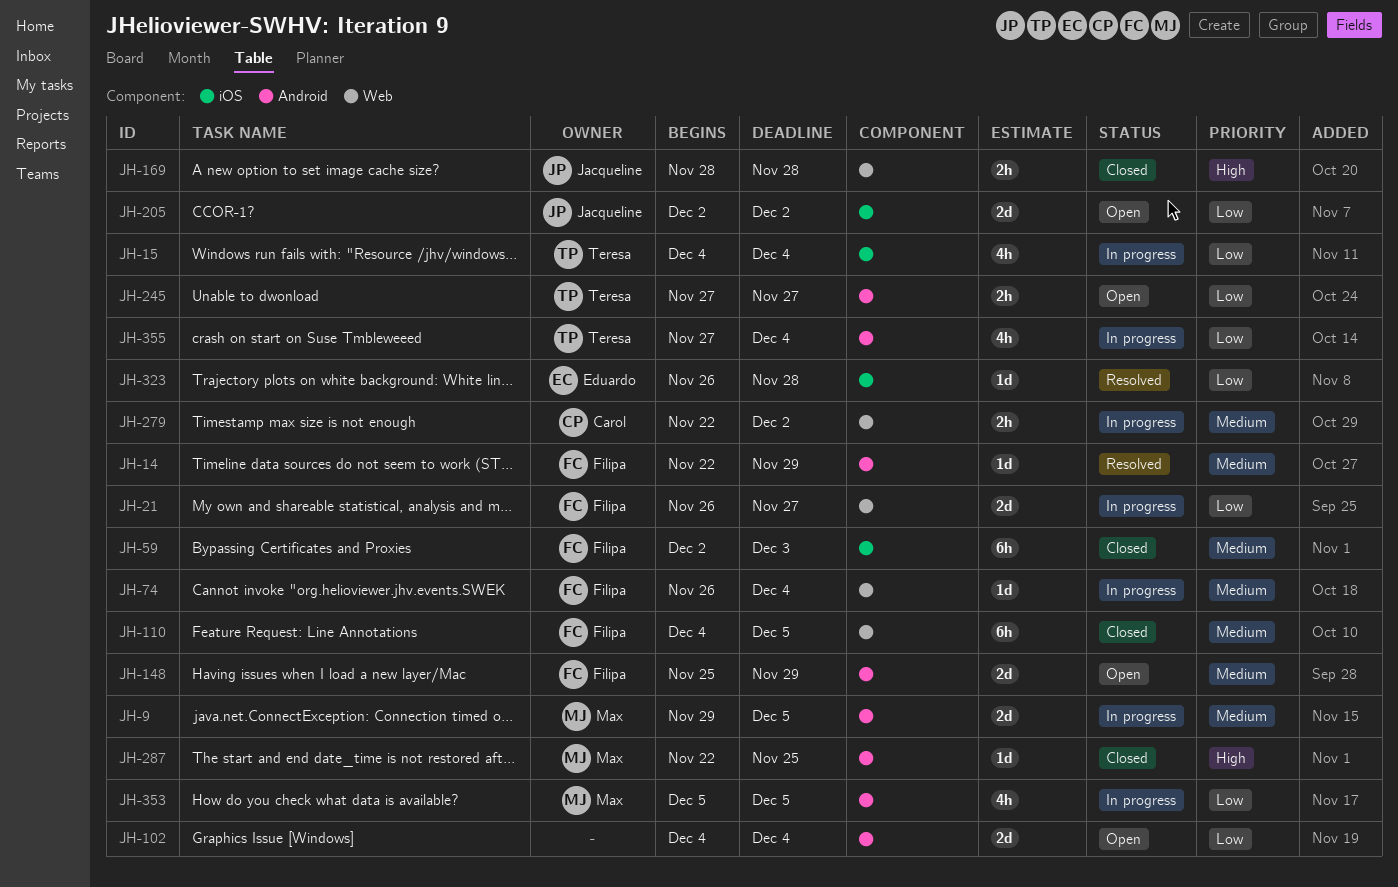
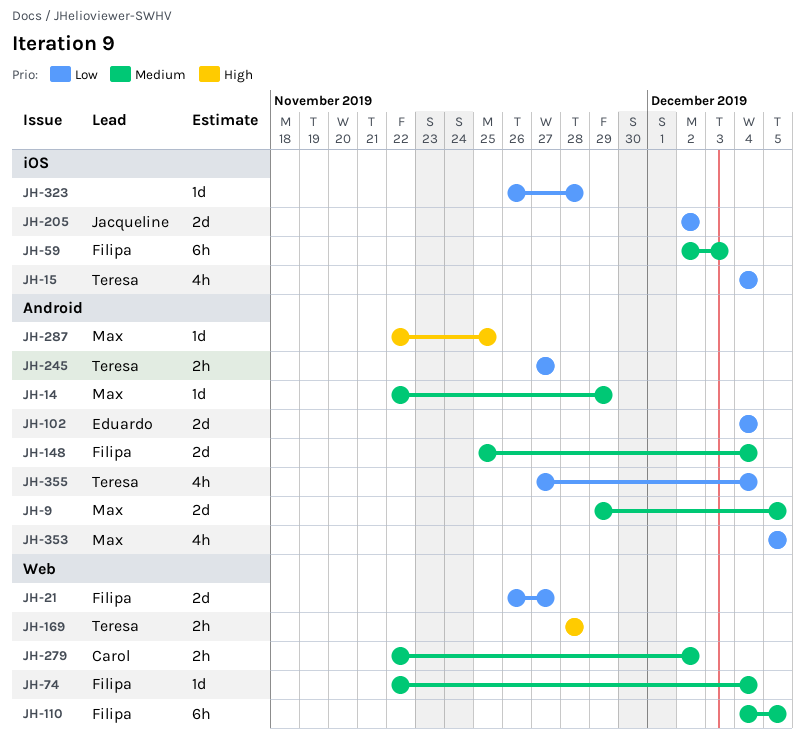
JH-14, owner: Filipa -> Max
JH-74, start: Nov 26 -> Nov 22
JH-102, owner: none -> Eduardo
JH-148, due: Nov 29 -> Dec 4
JH-169, owner: Jacqueline -> Teresa
JH-323, owner: Eduardo -> none

